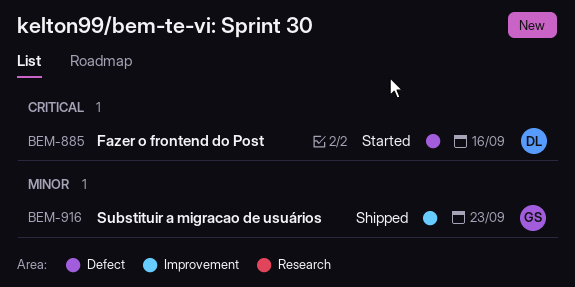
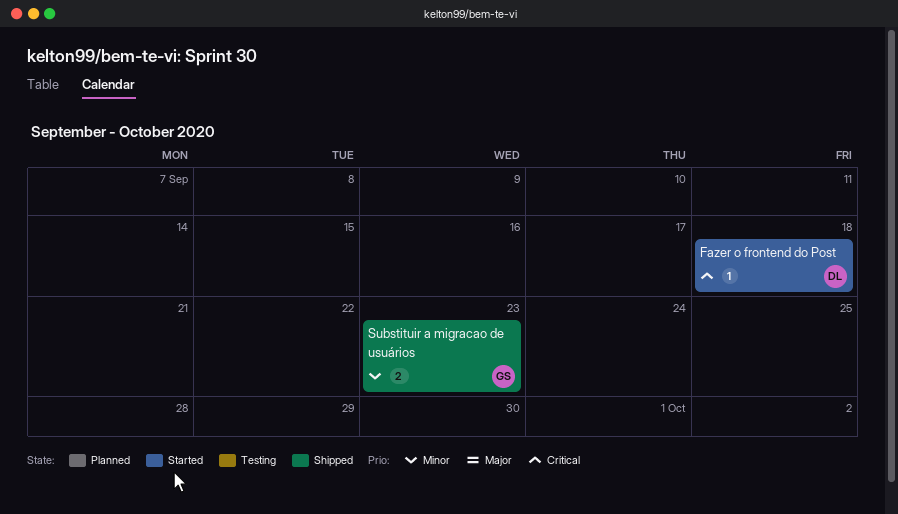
Fazer o frontend do Post, due: Sep 16 -> Sep 18

